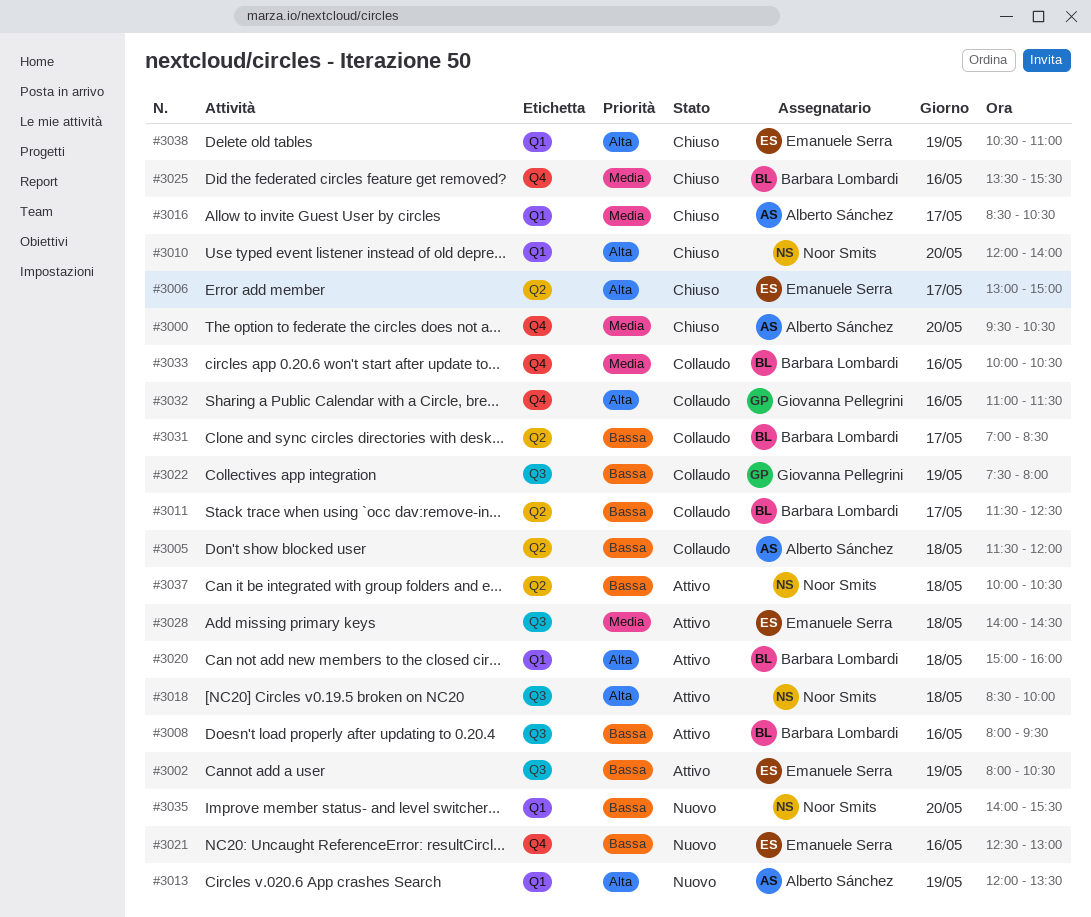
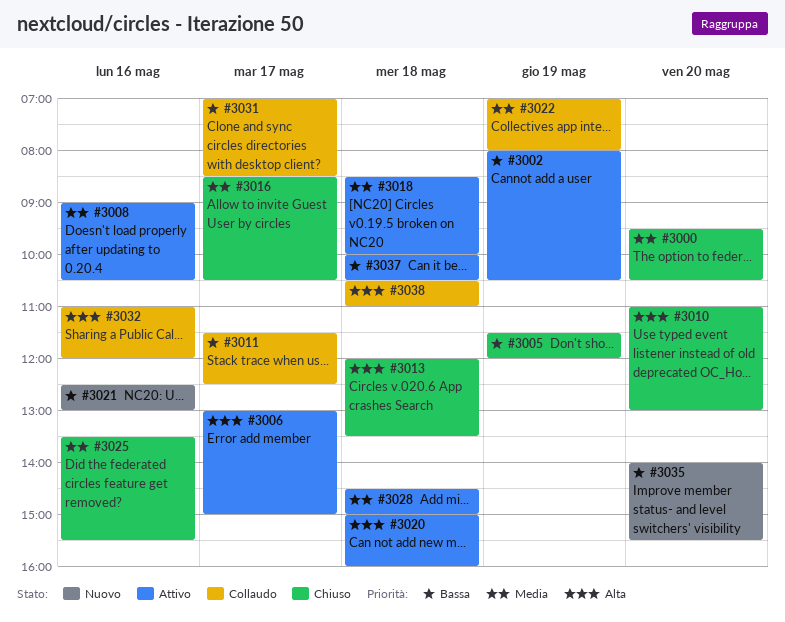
#3005, status: Collaudo -> Chiuso
#3005, day: May 18 -> May 19
#3006, status: Chiuso -> Attivo
#3008, priority: Bassa -> Media
#3008, begins: 08:00 -> 09:00
#3008, ends: 09:30 -> 10:30
#3010, begins: 12:00 -> 11:00
#3010, ends: 14:00 -> 13:00
#3013, status: Nuovo -> Chiuso
#3013, day: May 19 -> May 18
#3018, priority: Alta -> Media
#3022, priority: Bassa -> Media
#3022, begins: 07:30 -> 07:00
#3028, begins: 14:00 -> 14:30
#3028, ends: 14:30 -> 15:00
#3032, ends: 11:30 -> 12:00
#3033: present -> none
#3038, status: Chiuso -> Collaudo
#3038, day: May 19 -> May 18

